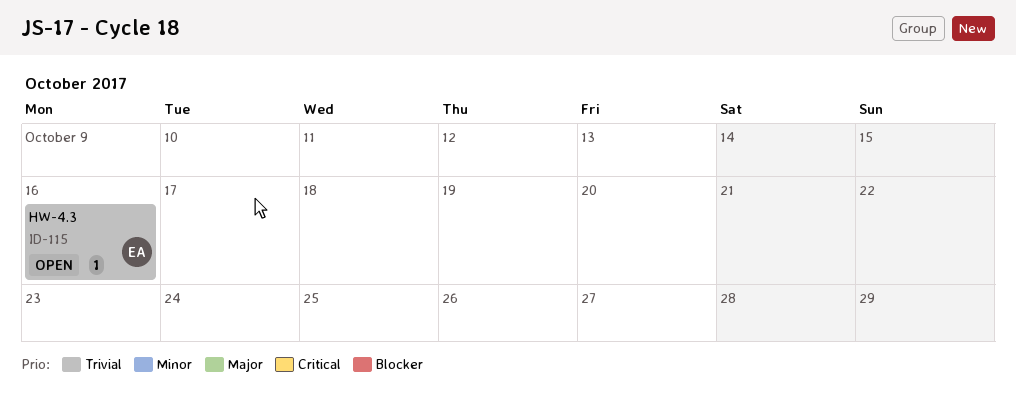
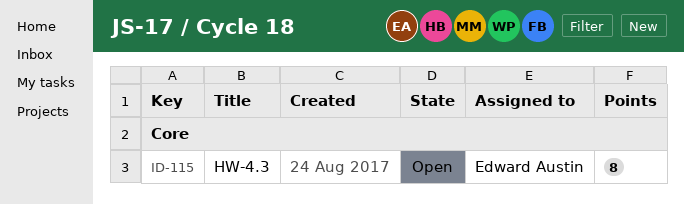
ID-115, estimate: 1 -> 8

